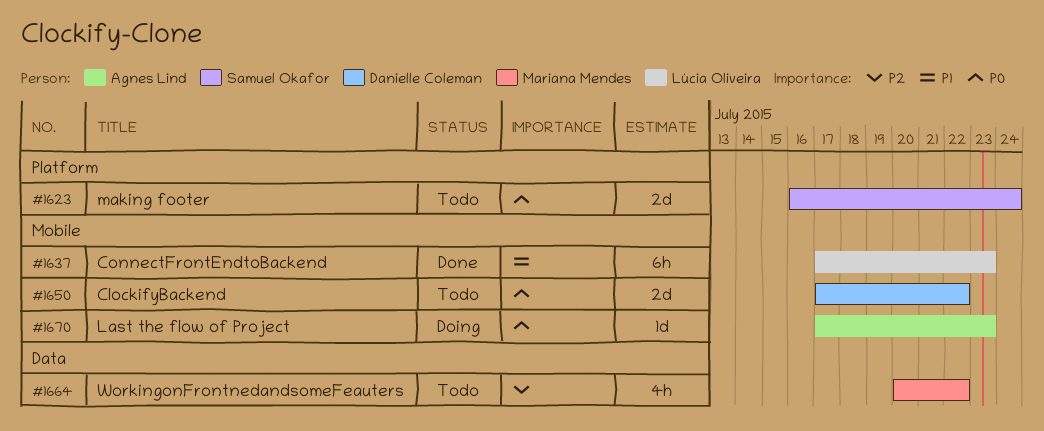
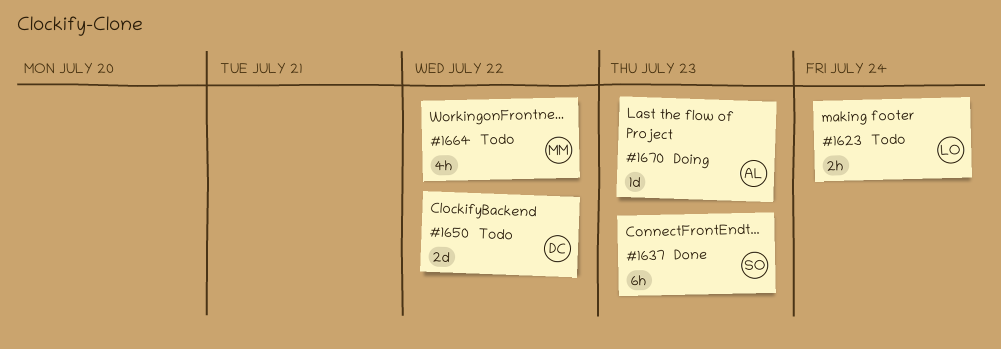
#1623, owner: Samuel Okafor -> Lúcia Oliveira
#1623, estimate: 2d -> 2h
#1637, owner: Lúcia Oliveira -> Samuel Okafor

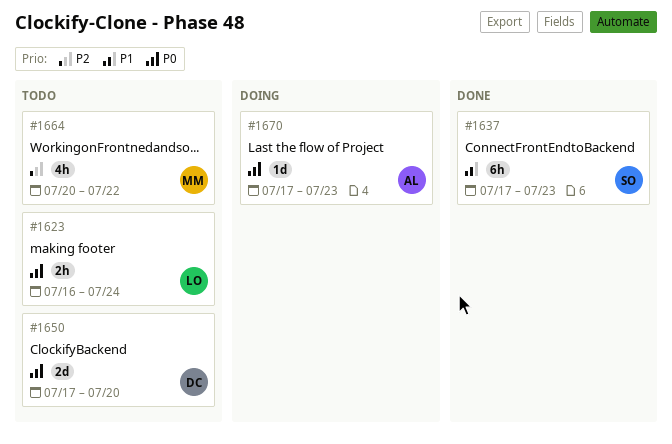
#1650, due: Jul 22 -> Jul 20

